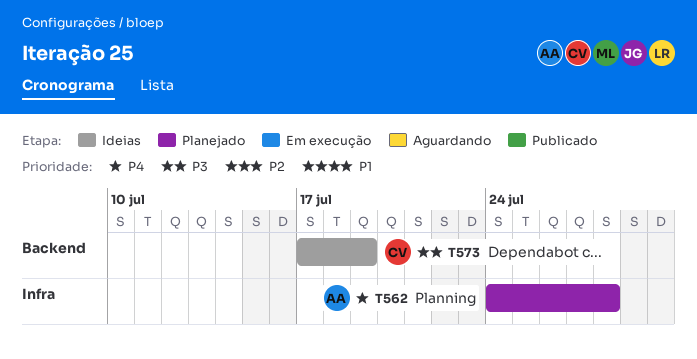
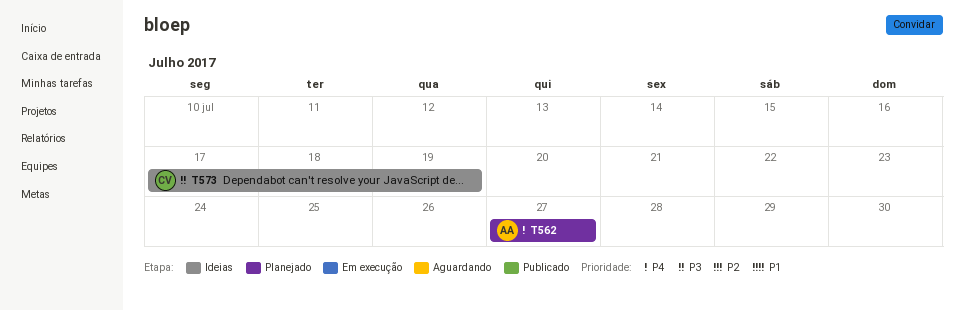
T562, start: Jul 24 -> Jul 27
T562, due: Jul 28 -> Jul 27

